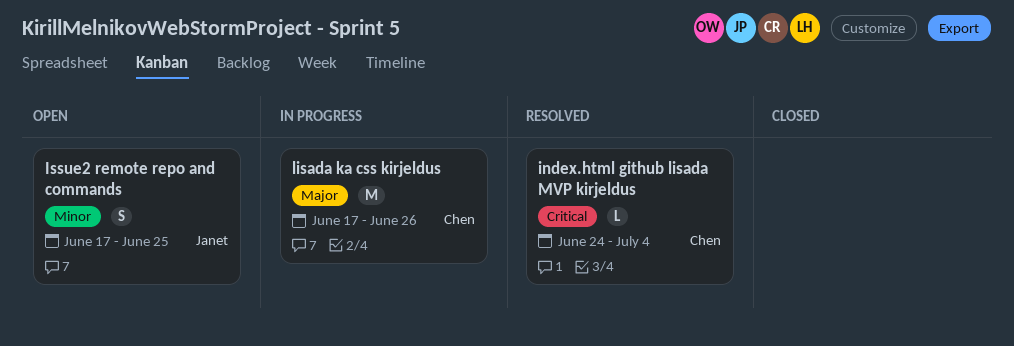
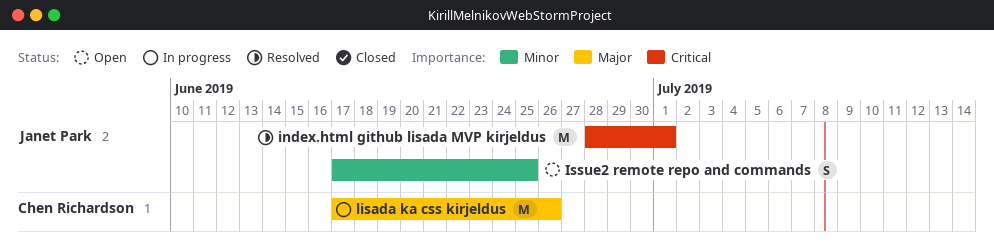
index.html github lisada MVP kirjeldus, owner: Chen Richardson -> Janet Park
index.html github lisada MVP kirjeldus, estimate: L -> M
index.html github lisada MVP kirjeldus, start: Jun 24 -> Jun 28
index.html github lisada MVP kirjeldus, due: Jul 4 -> Jul 1

